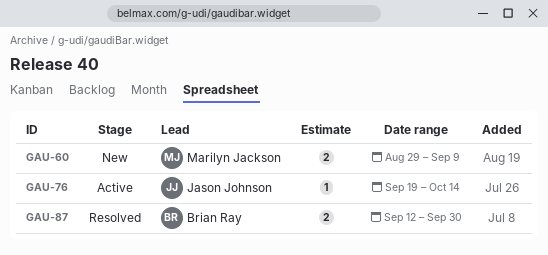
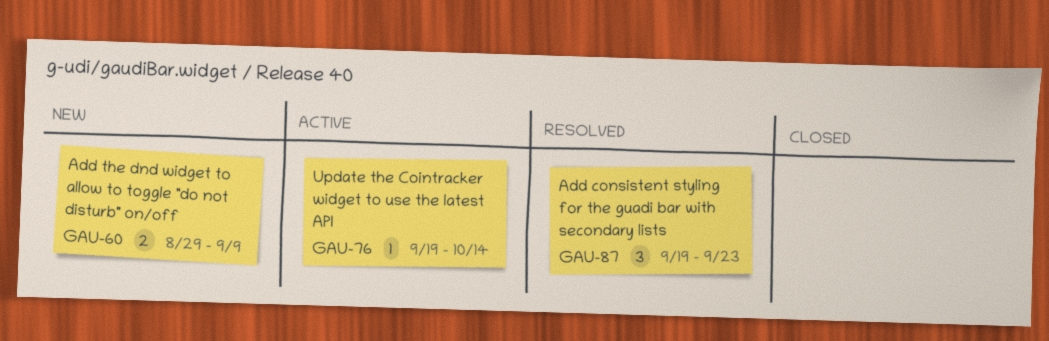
GAU-87, estimate: 2 -> 3
GAU-87, start: Sep 12 -> Sep 19
GAU-87, due: Sep 30 -> Sep 23

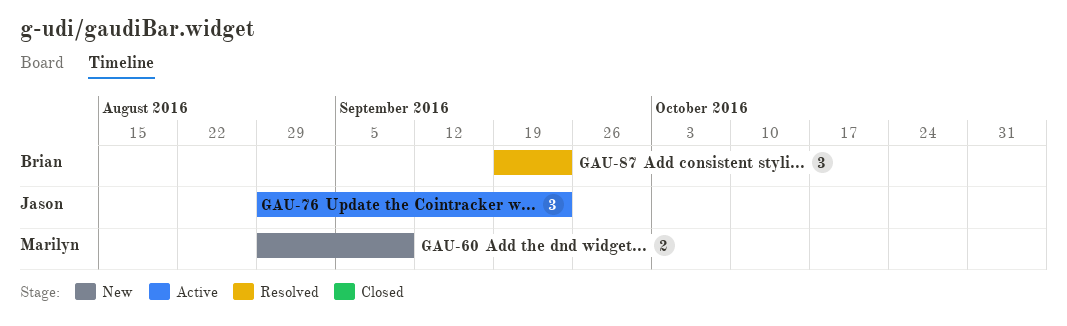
GAU-76, estimate: 1 -> 3
GAU-76, start: Sep 19 -> Aug 29
GAU-76, due: Oct 14 -> Sep 23

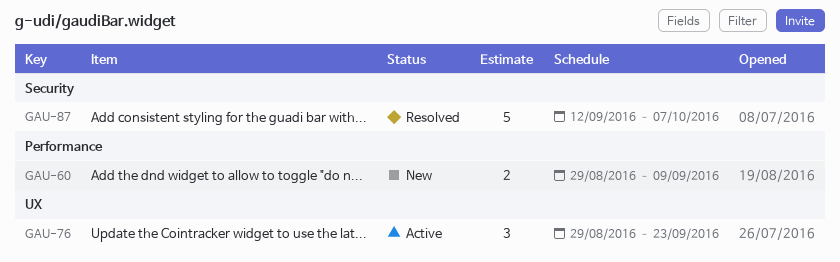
GAU-87, estimate: 3 -> 5
GAU-87, start: Sep 19 -> Sep 12
GAU-87, due: Sep 23 -> Oct 7

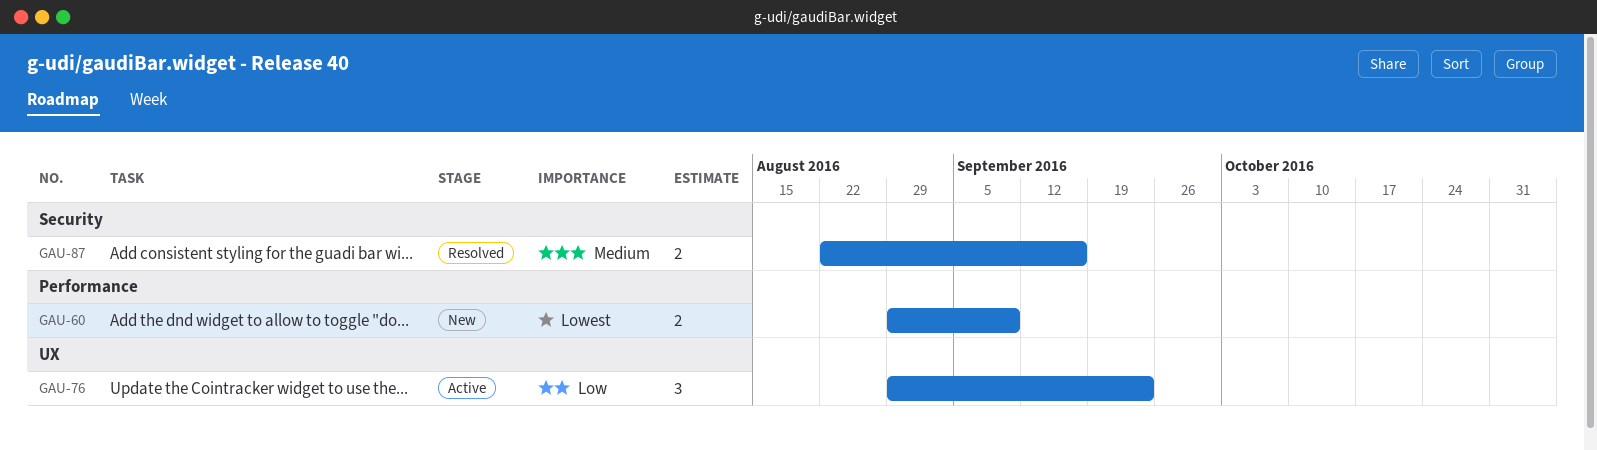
GAU-87, estimate: 5 -> 2
GAU-87, start: Sep 12 -> Aug 22
GAU-87, due: Oct 7 -> Sep 16

